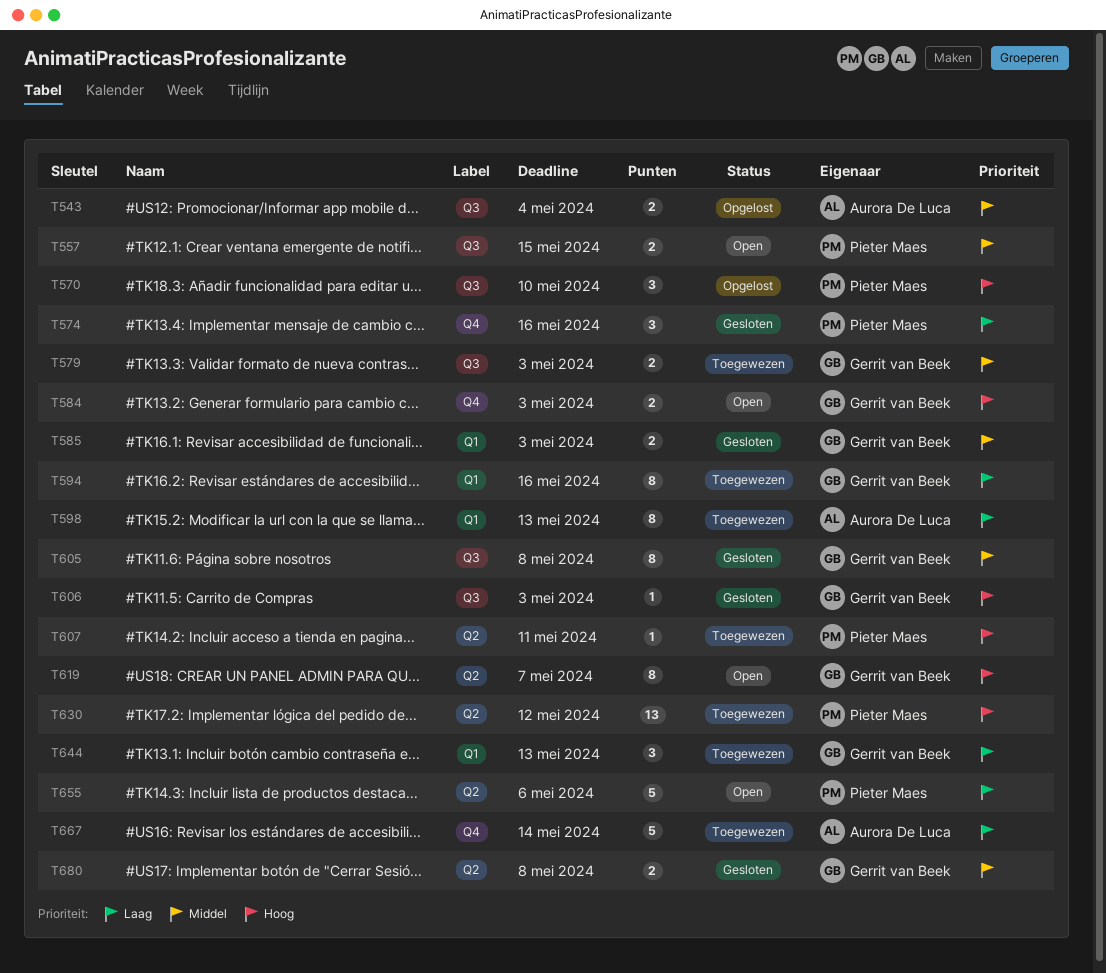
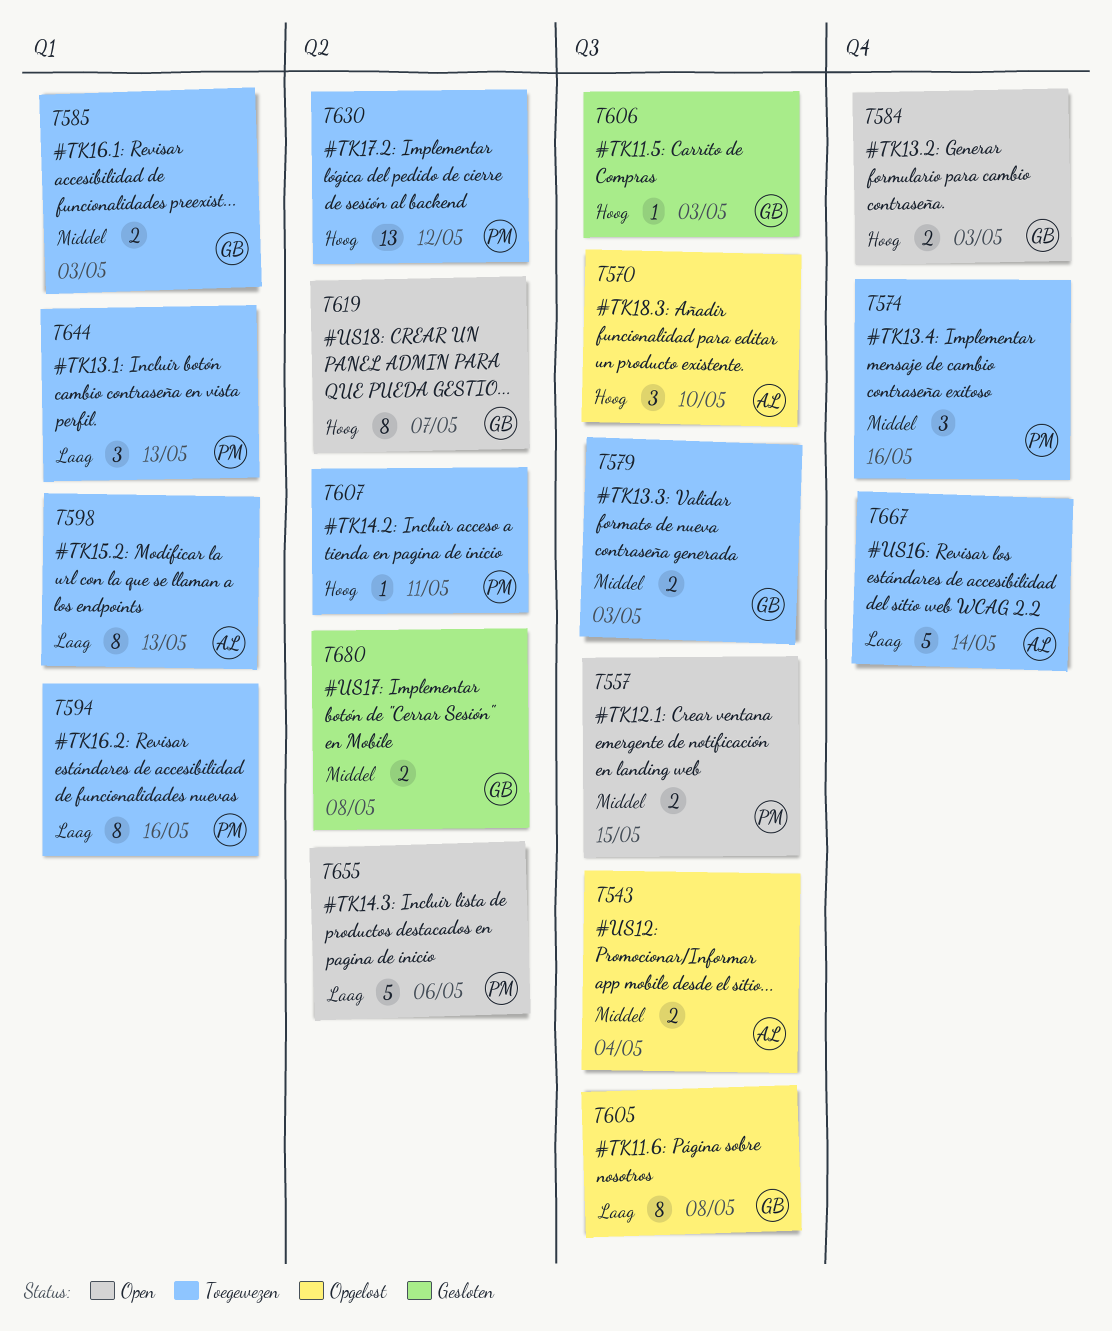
T570, owner: Pieter Maes -> Aurora De Luca
T574, status: Gesloten -> Toegewezen
T574, priority: Laag -> Middel
T585, status: Gesloten -> Toegewezen
T594, owner: Gerrit van Beek -> Pieter Maes
T605, status: Gesloten -> Opgelost
T605, priority: Middel -> Laag
T644, owner: Gerrit van Beek -> Pieter Maes

